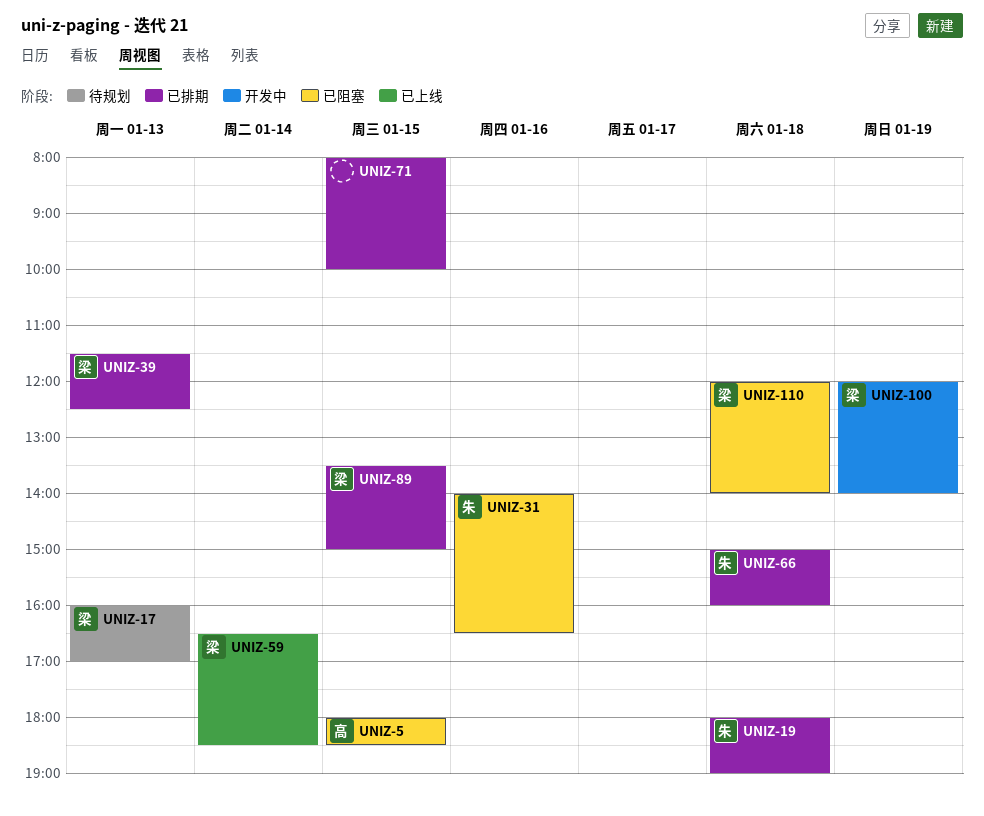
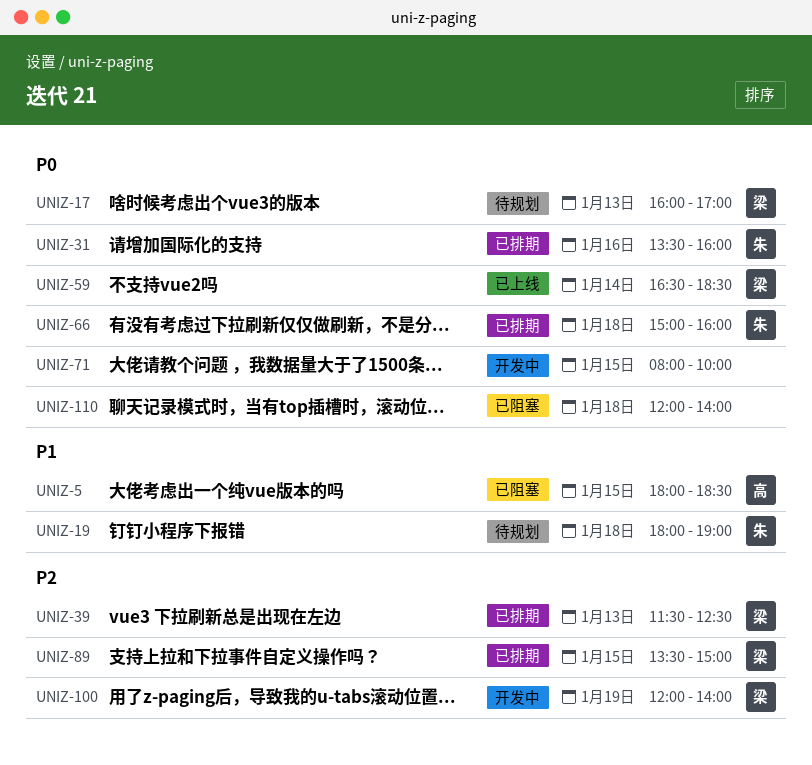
UNIZ-19, status: 已排期 -> 待规划
UNIZ-31, status: 已阻塞 -> 已排期
UNIZ-31, begins: 14:00 -> 13:30
UNIZ-31, ends: 16:30 -> 16:00
UNIZ-71, status: 已排期 -> 开发中
UNIZ-110, owner: 梁 -> none

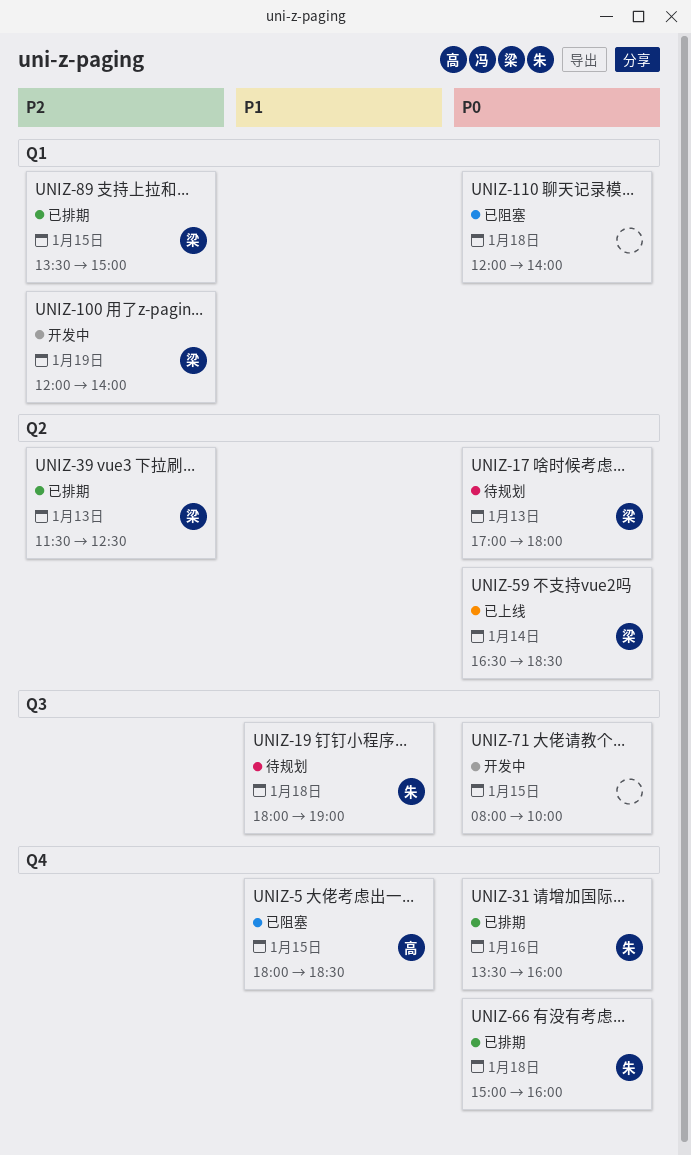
UNIZ-17, begins: 16:00 -> 17:00
UNIZ-17, ends: 17:00 -> 18:00

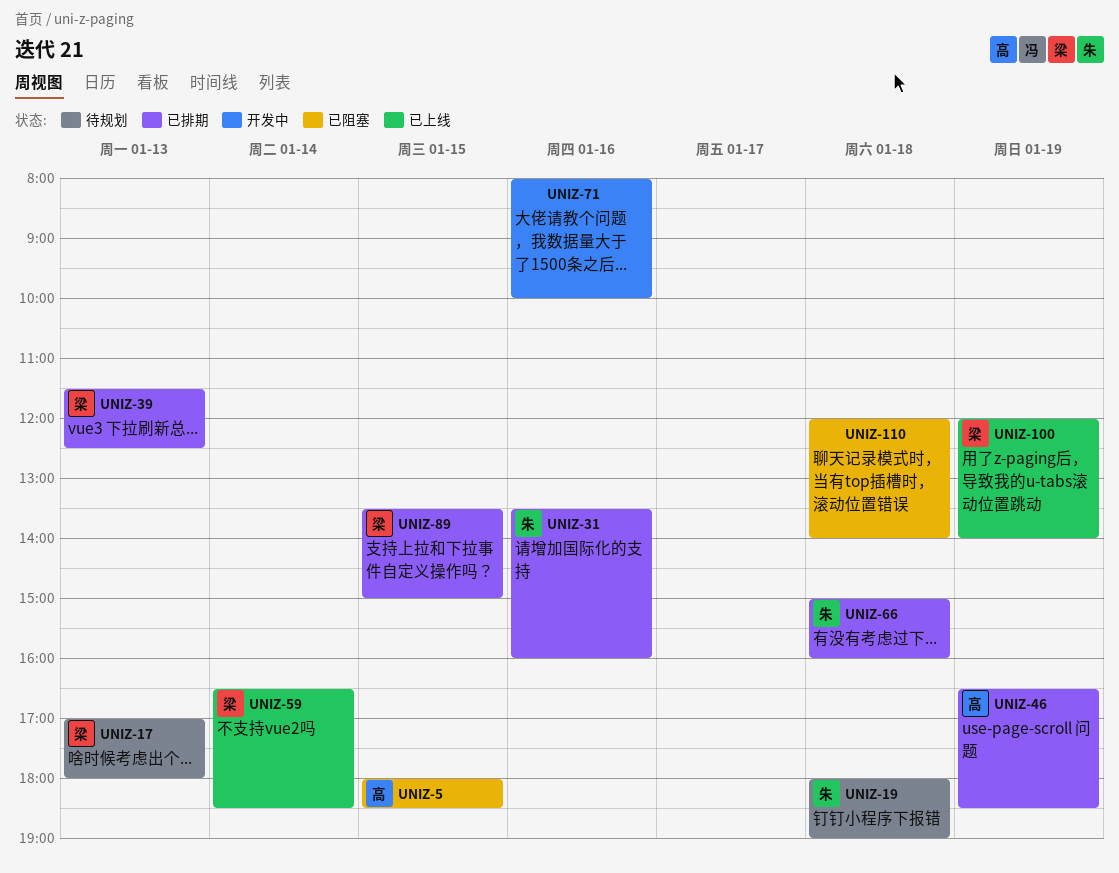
UNIZ-46: none -> present
UNIZ-71, day: Jan 15 -> Jan 16
UNIZ-100, status: 开发中 -> 已上线

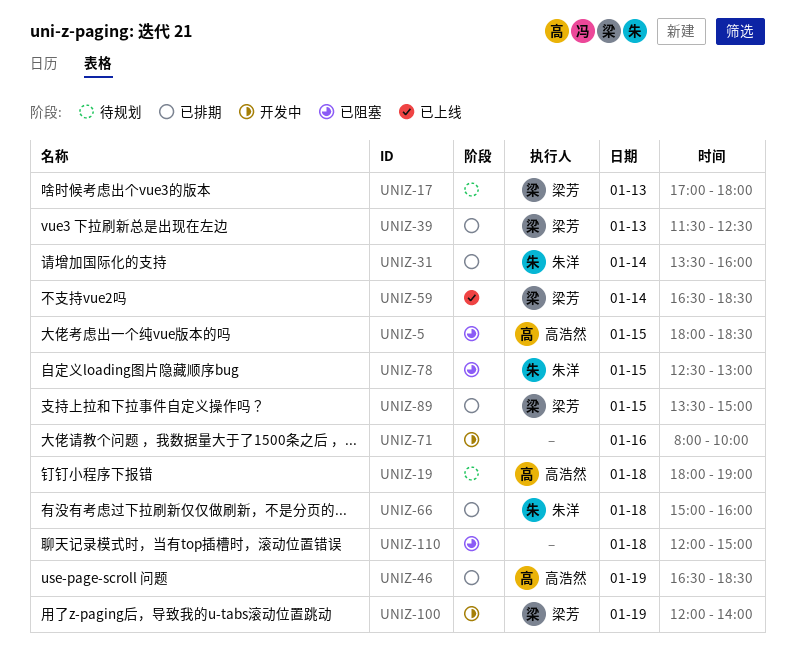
UNIZ-19, owner: 朱洋 -> 高浩然
UNIZ-31, day: Jan 16 -> Jan 14
UNIZ-78: none -> present
UNIZ-100, status: 已上线 -> 开发中
UNIZ-110, ends: 14:00 -> 15:00

